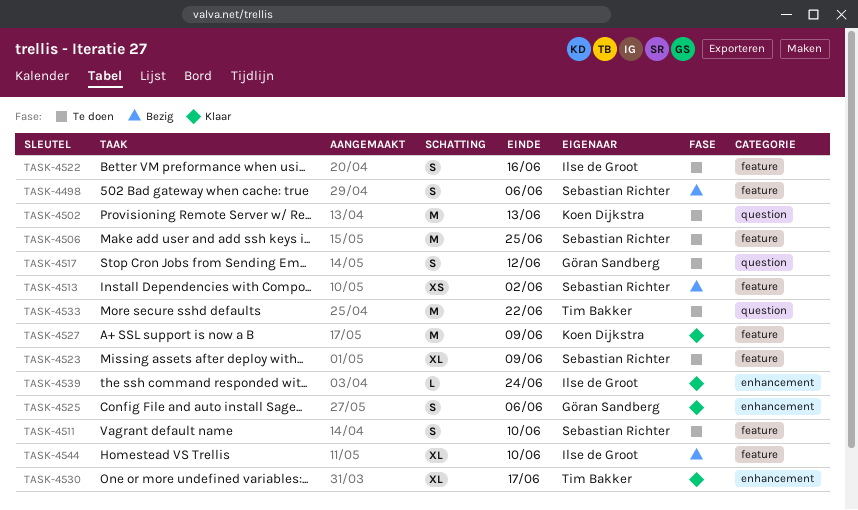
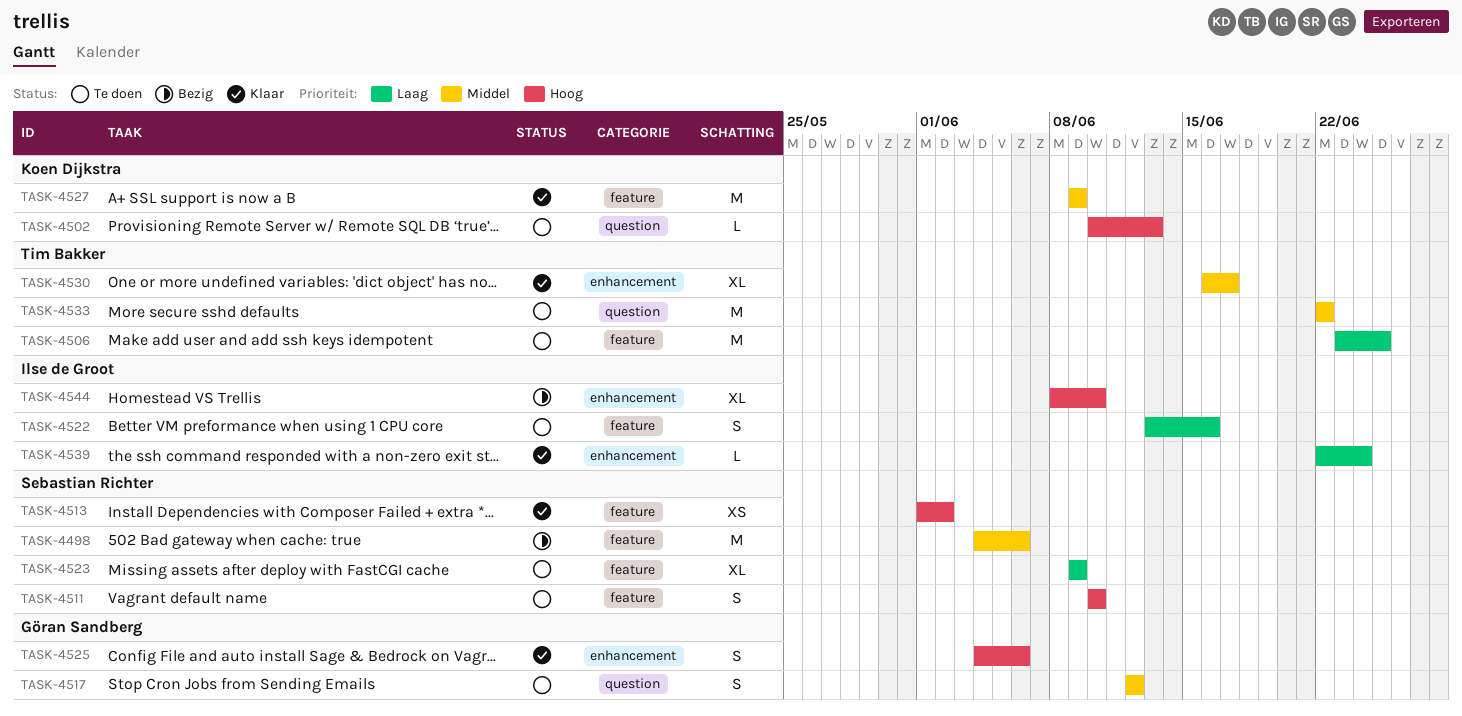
TASK-4498, estimate: S -> M
TASK-4502, estimate: M -> L
TASK-4506, owner: Sebastian Richter -> Tim Bakker
TASK-4513, status: Bezig -> Klaar
TASK-4544, label: feature -> enhancement

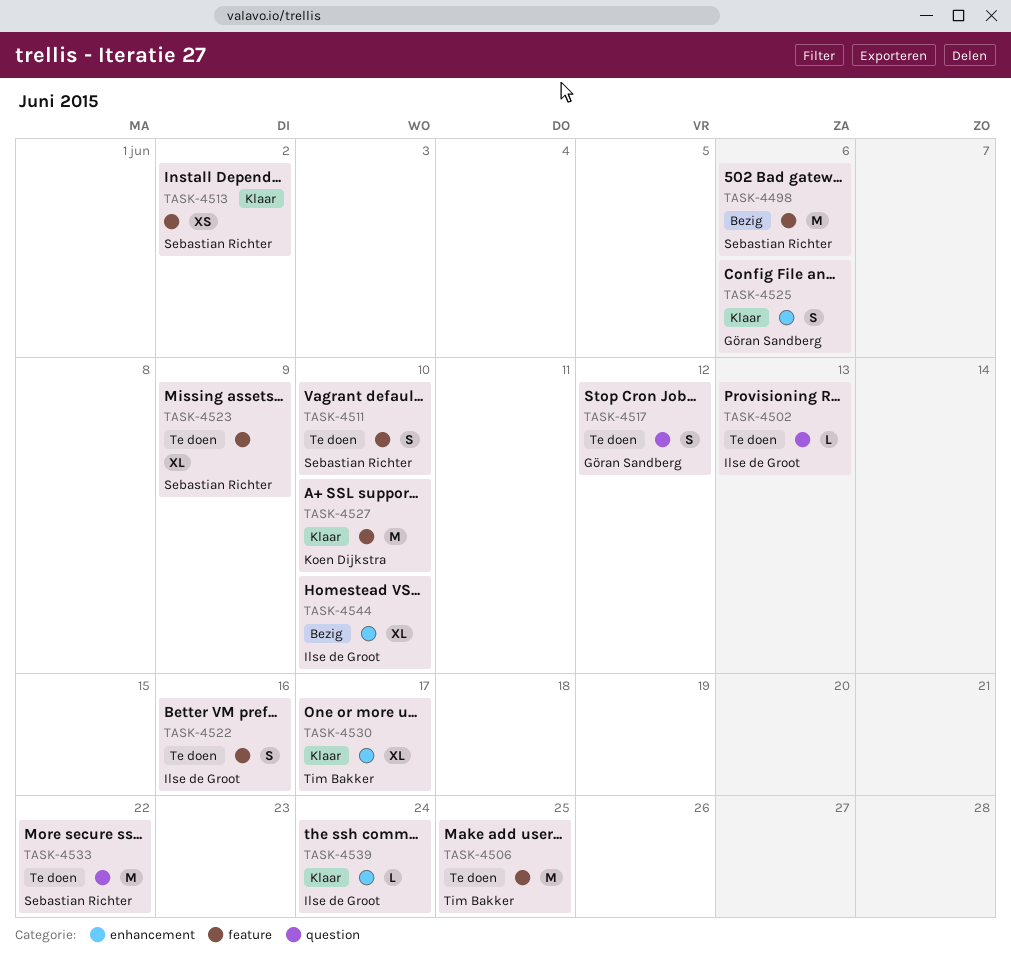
TASK-4502, owner: Koen Dijkstra -> Ilse de Groot
TASK-4527, due: Jun 9 -> Jun 10
TASK-4533, owner: Tim Bakker -> Sebastian Richter

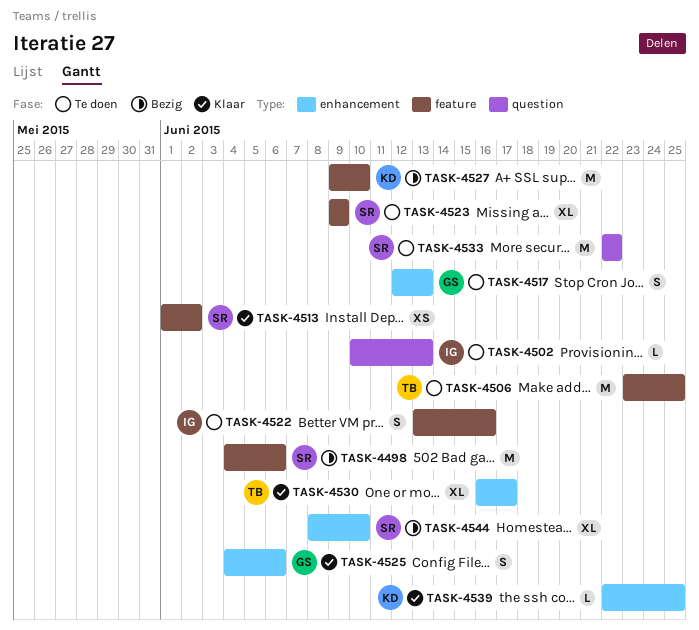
TASK-4511: present -> none
TASK-4517, label: question -> enhancement
TASK-4517, due: Jun 12 -> Jun 13
TASK-4527, status: Klaar -> Bezig
TASK-4539, owner: Ilse de Groot -> Koen Dijkstra
TASK-4539, due: Jun 24 -> Jun 25
TASK-4544, owner: Ilse de Groot -> Sebastian Richter

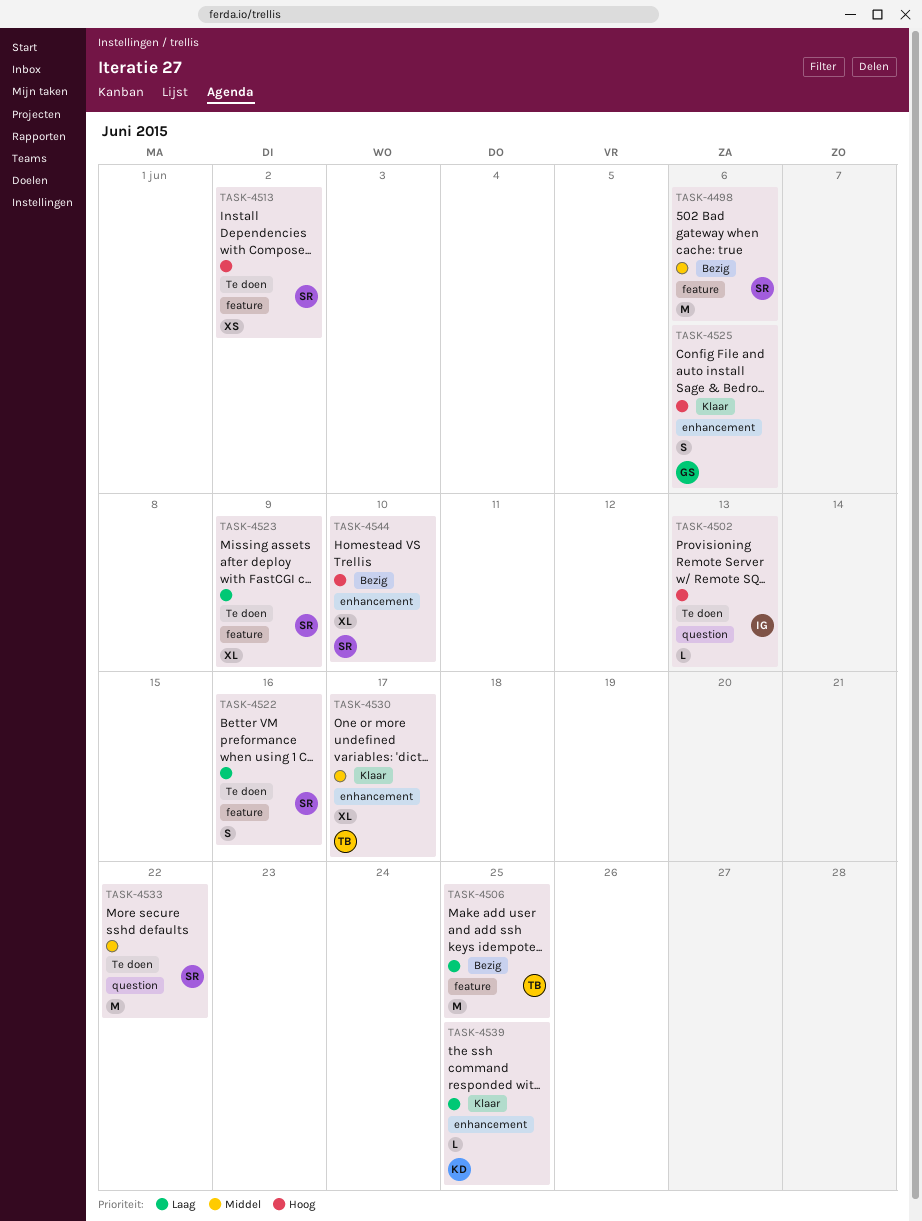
TASK-4506, status: Te doen -> Bezig
TASK-4513, status: Klaar -> Te doen
TASK-4517: present -> none
TASK-4522, owner: IG -> SR
TASK-4527: present -> none

